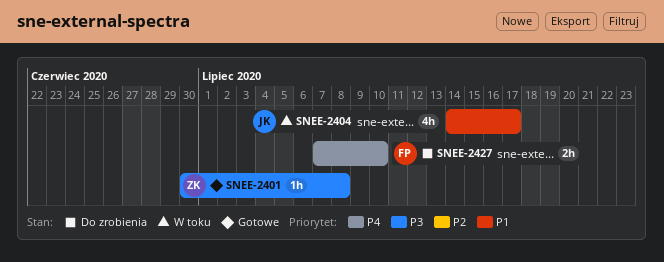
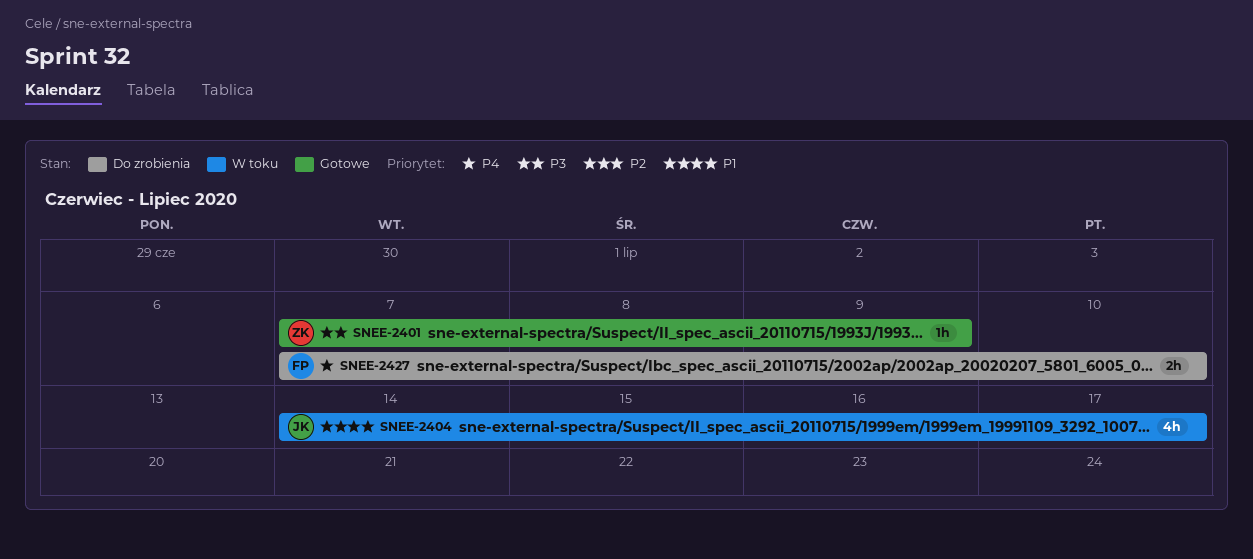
SNEE-2401, start: Jun 30 -> Jul 7
SNEE-2401, due: Jul 8 -> Jul 9

